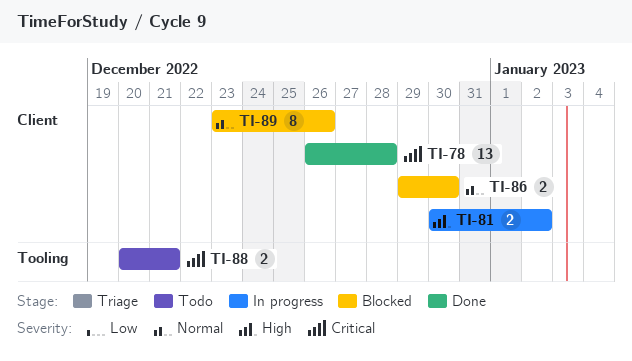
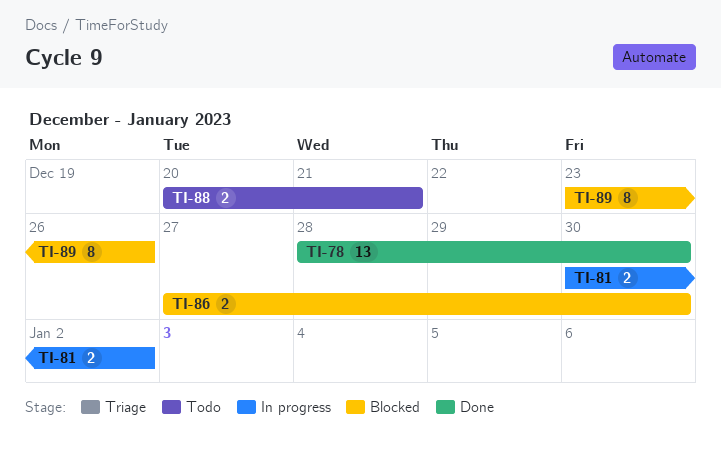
TI-78, start: Dec 26 -> Dec 28
TI-78, due: Dec 28 -> Dec 30
TI-86, start: Dec 29 -> Dec 27

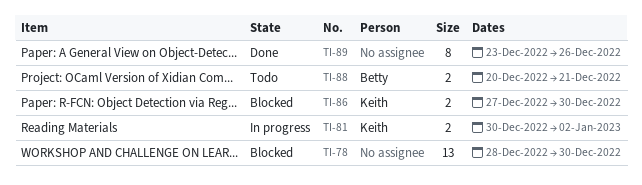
TI-78, status: Done -> Blocked
TI-89, status: Blocked -> Done

